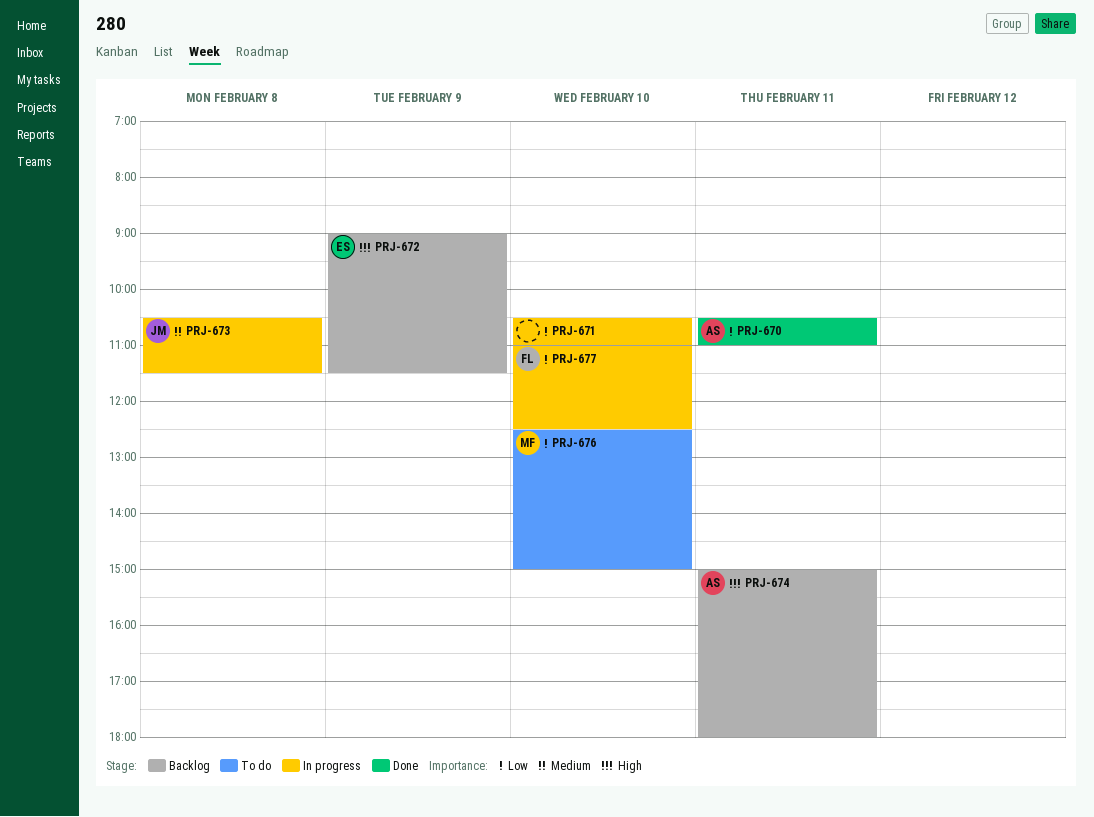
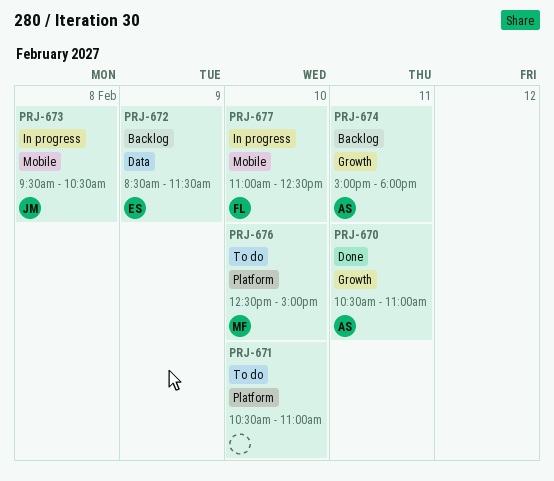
PRJ-671, status: In progress -> To do
PRJ-672, begins: 09:00 -> 08:30
PRJ-673, begins: 10:30 -> 09:30
PRJ-673, ends: 11:30 -> 10:30

